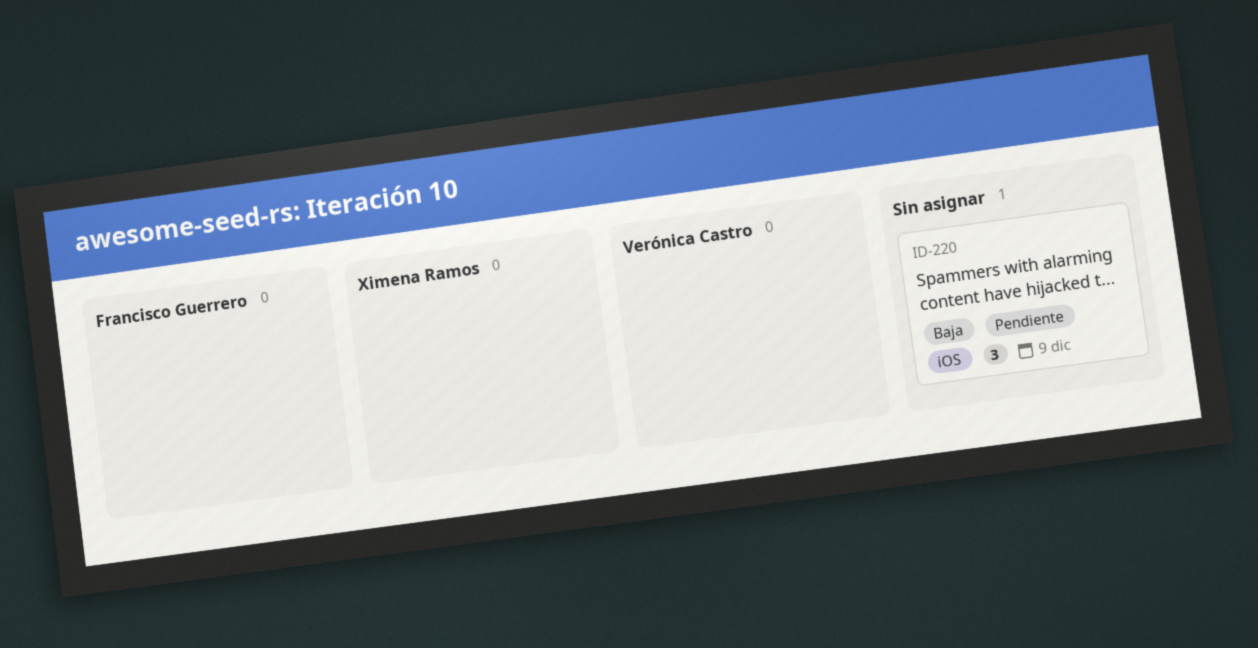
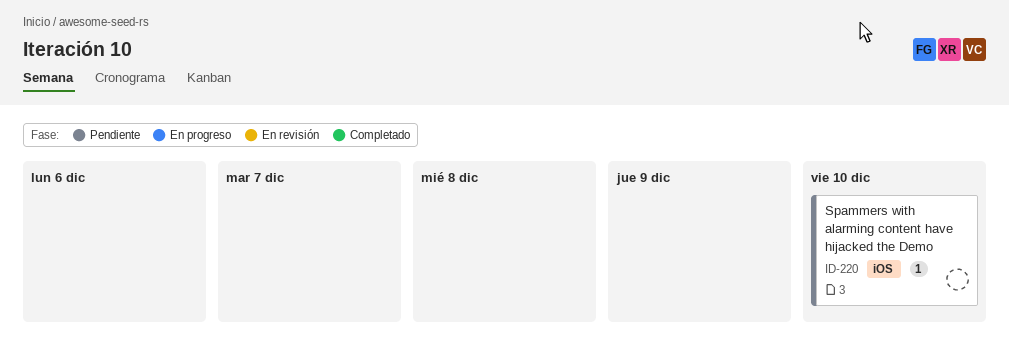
ID-220, estimate: 3 -> 1
ID-220, due: Dec 9 -> Dec 10

